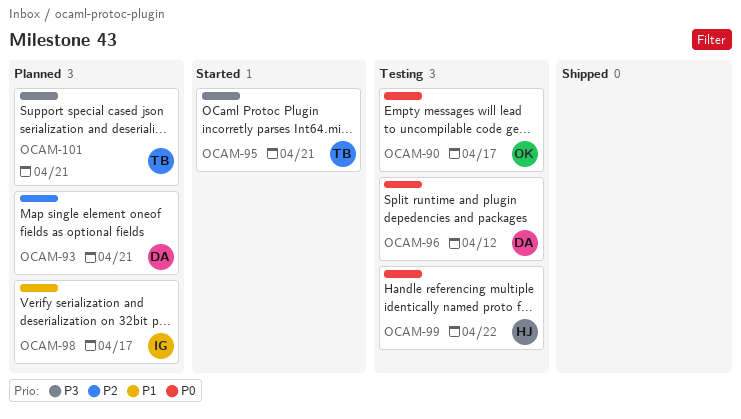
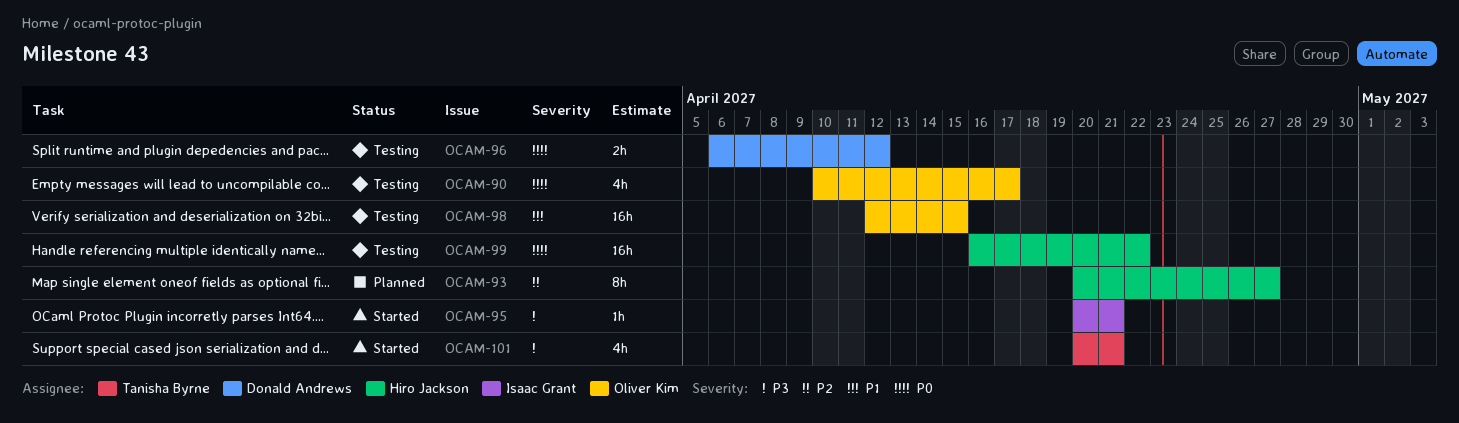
OCAM-93, owner: Donald Andrews -> Hiro Jackson
OCAM-93, due: Apr 21 -> Apr 27
OCAM-95, owner: Tanisha Byrne -> Isaac Grant
OCAM-98, status: Planned -> Testing
OCAM-98, owner: Isaac Grant -> Oliver Kim
OCAM-98, due: Apr 17 -> Apr 15
OCAM-101, status: Planned -> Started

